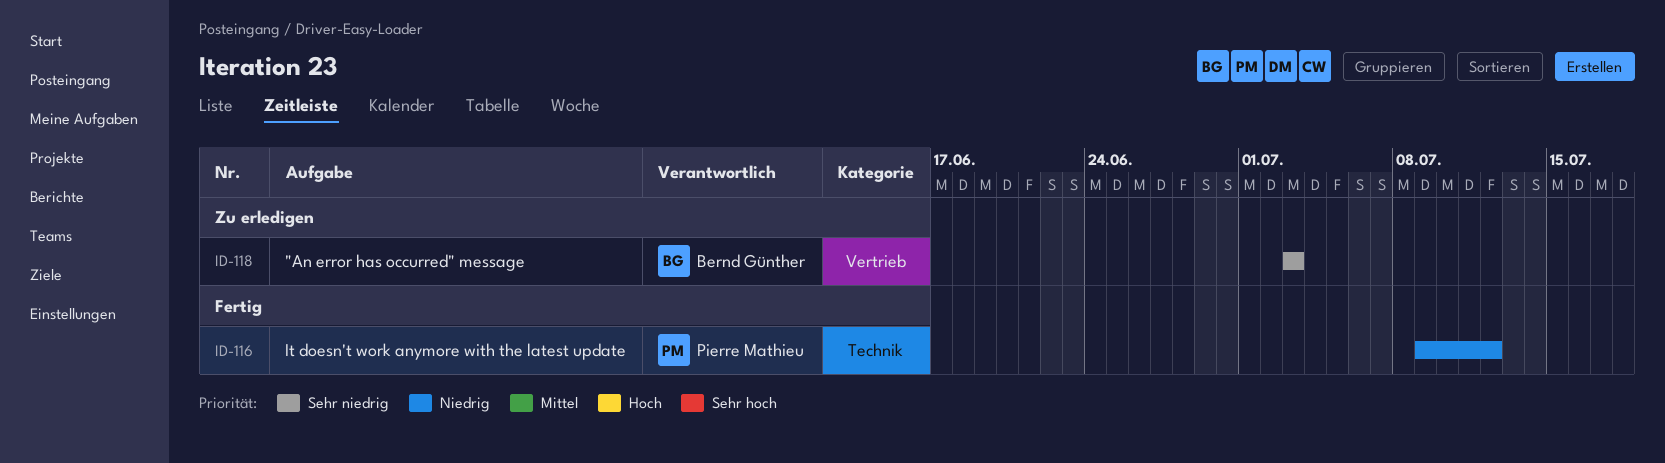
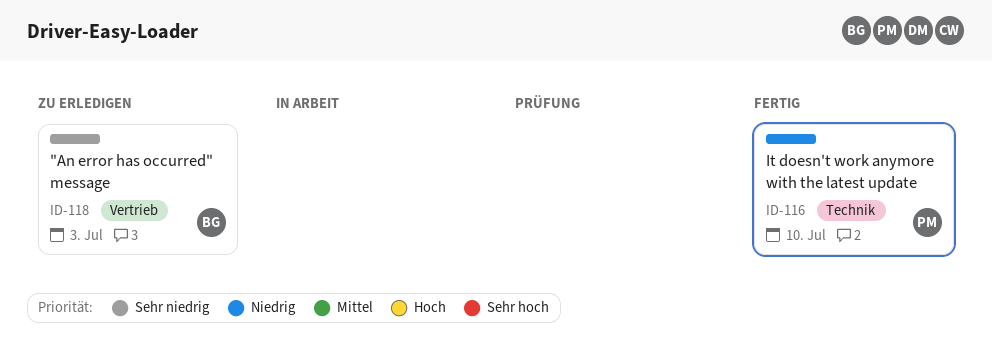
ID-116, due: Jul 12 -> Jul 10

